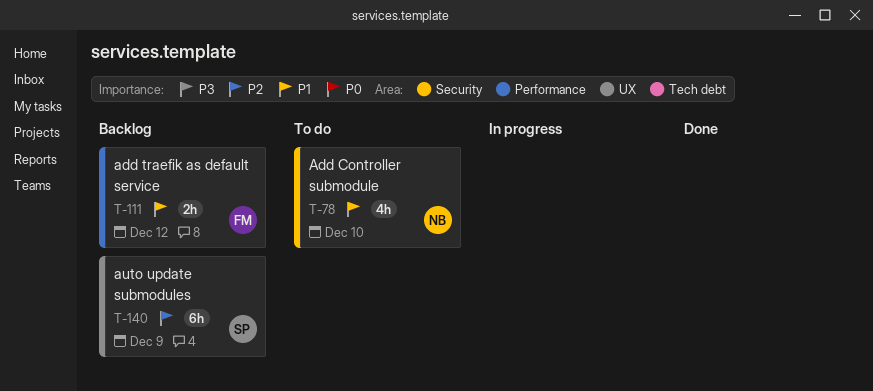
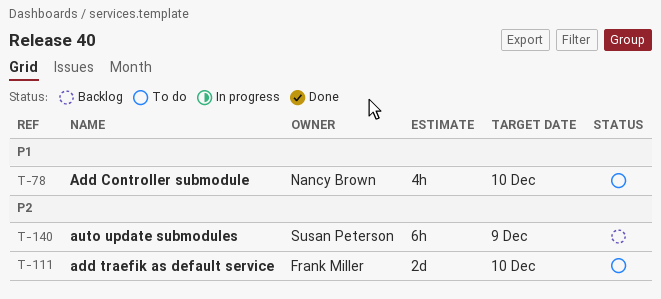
T-111, status: Backlog -> To do
T-111, priority: P1 -> P2
T-111, estimate: 2h -> 2d
T-111, due: Dec 12 -> Dec 10

